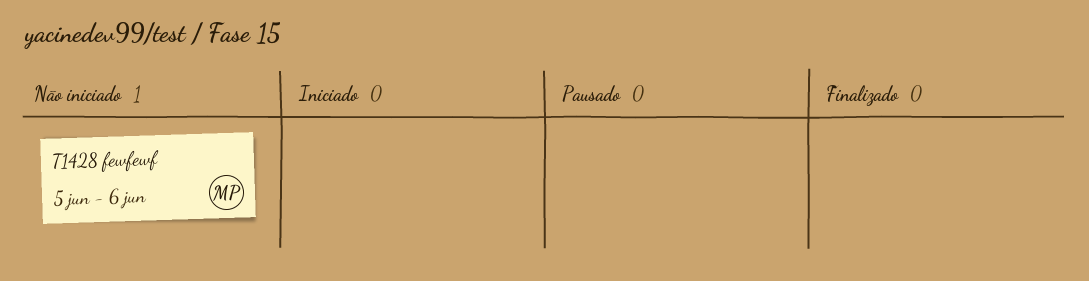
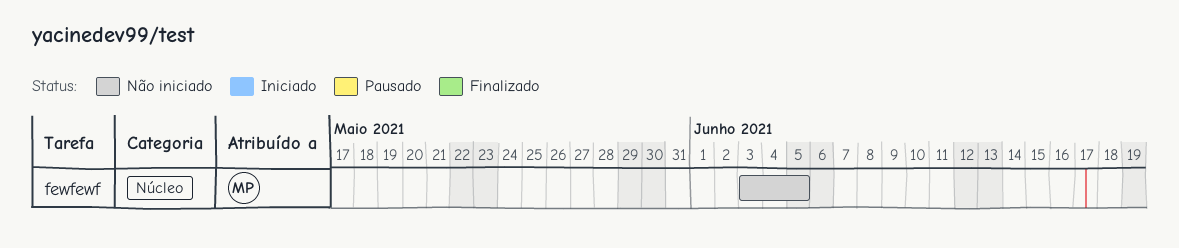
fewfewf, start: Jun 5 -> Jun 3
fewfewf, due: Jun 6 -> Jun 5

